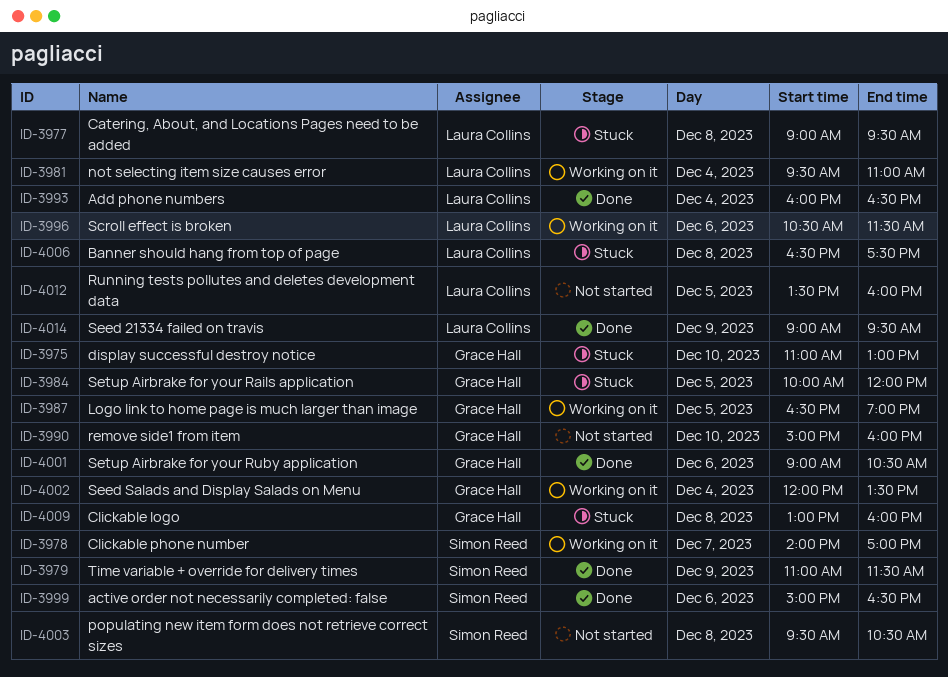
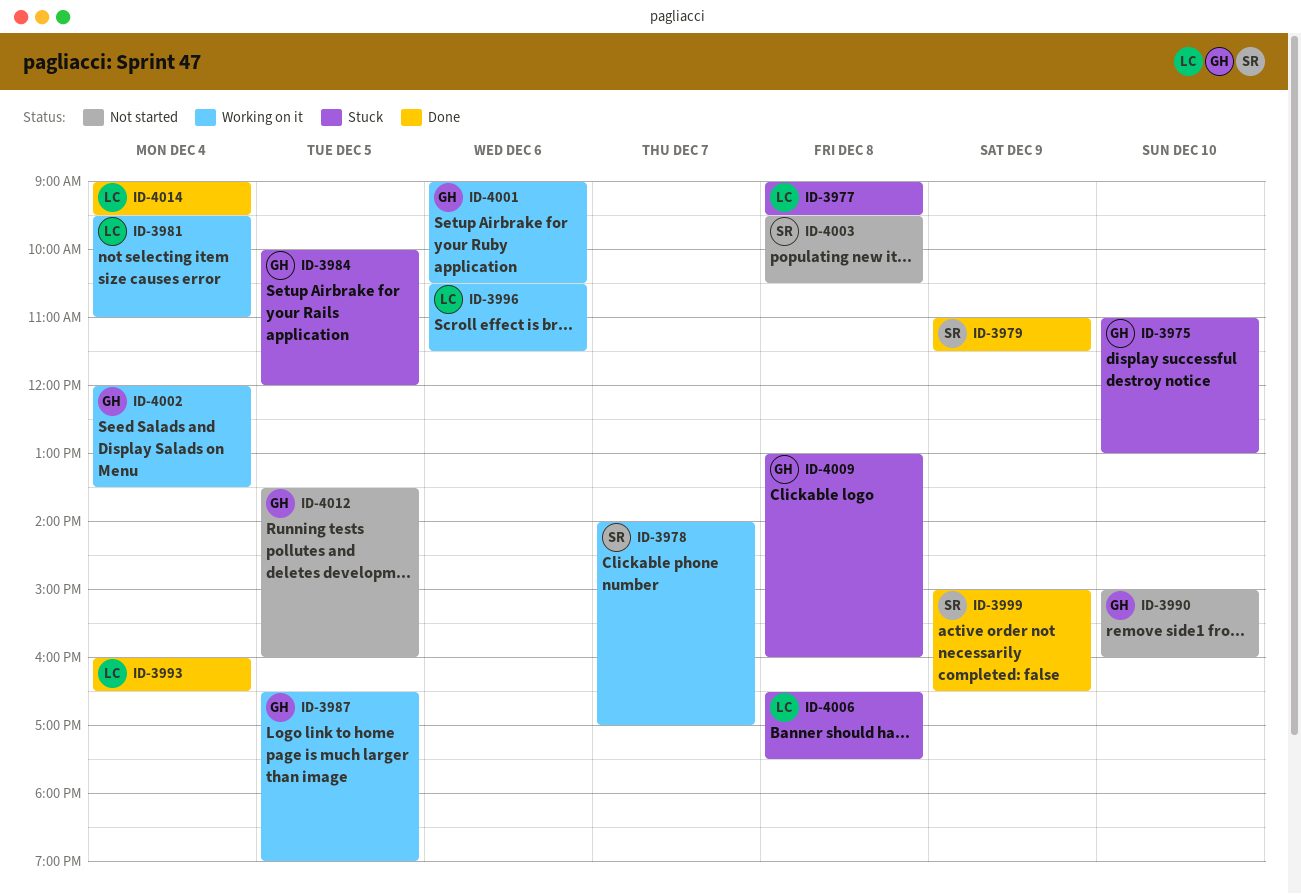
ID-3999, day: Dec 6 -> Dec 9
ID-4001, status: Done -> Working on it
ID-4012, owner: Laura Collins -> Grace Hall
ID-4014, day: Dec 9 -> Dec 4

